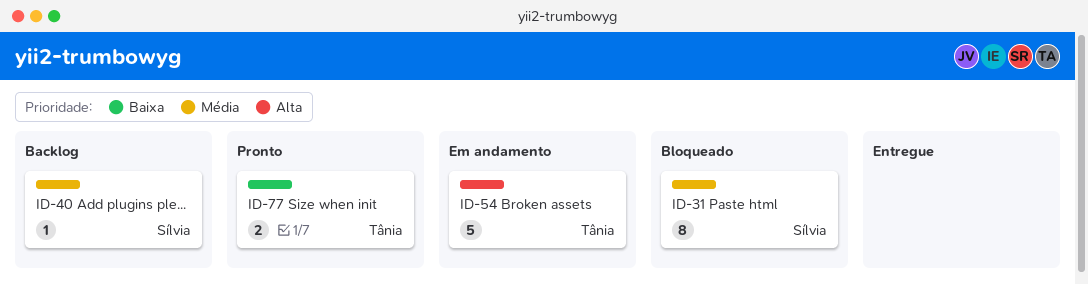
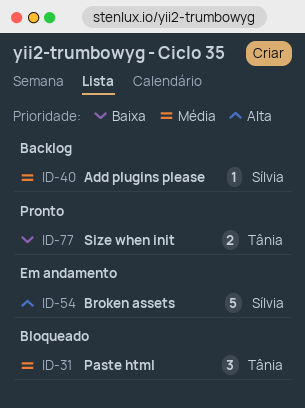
ID-31, owner: Sílvia -> Tânia
ID-31, estimate: 8 -> 3
ID-54, owner: Tânia -> Sílvia

